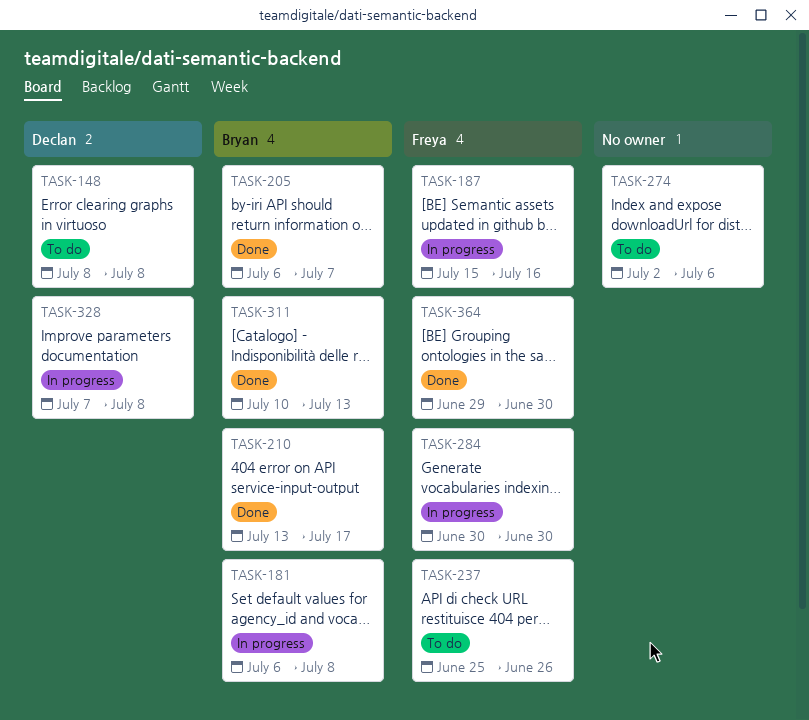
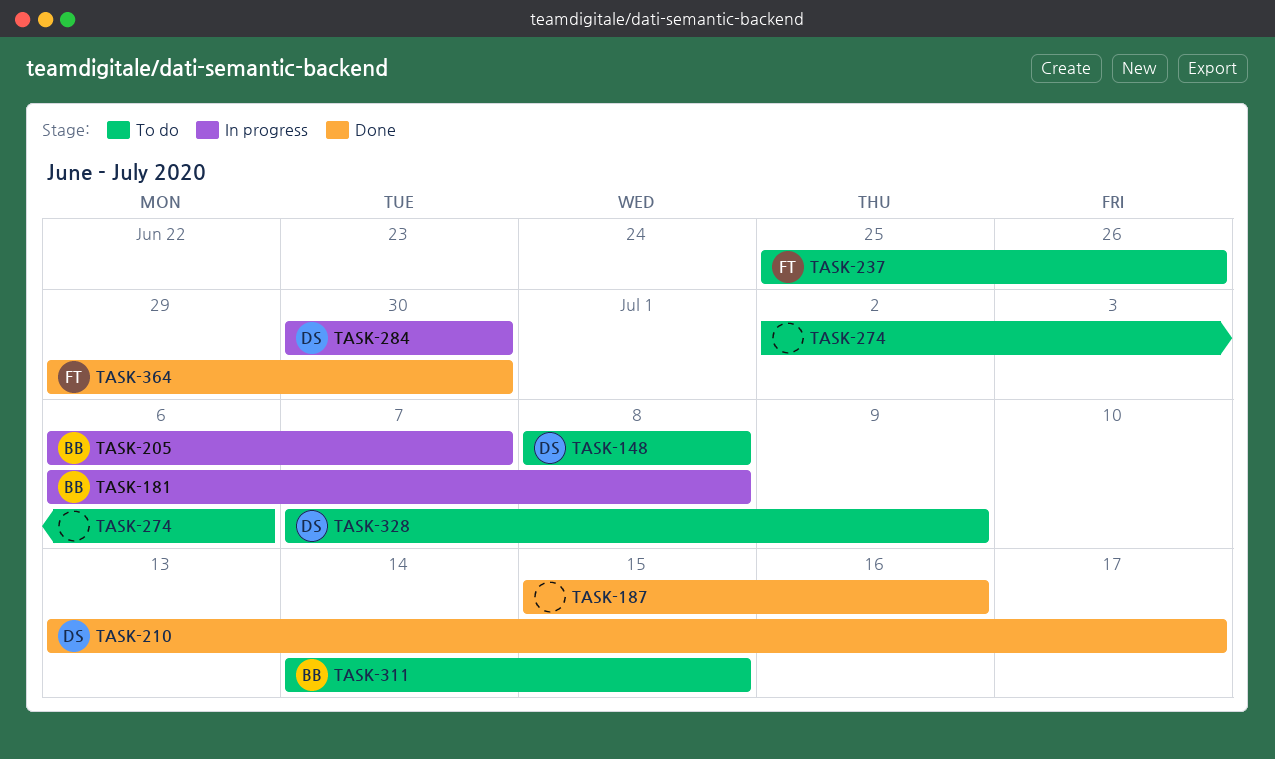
TASK-187, status: In progress -> Done
TASK-187, owner: Freya -> none
TASK-205, status: Done -> In progress
TASK-210, owner: Bryan -> Declan
TASK-284, owner: Freya -> Declan
TASK-311, status: Done -> To do
TASK-311, start: Jul 10 -> Jul 14
TASK-311, due: Jul 13 -> Jul 15
TASK-328, status: In progress -> To do
TASK-328, due: Jul 8 -> Jul 9

